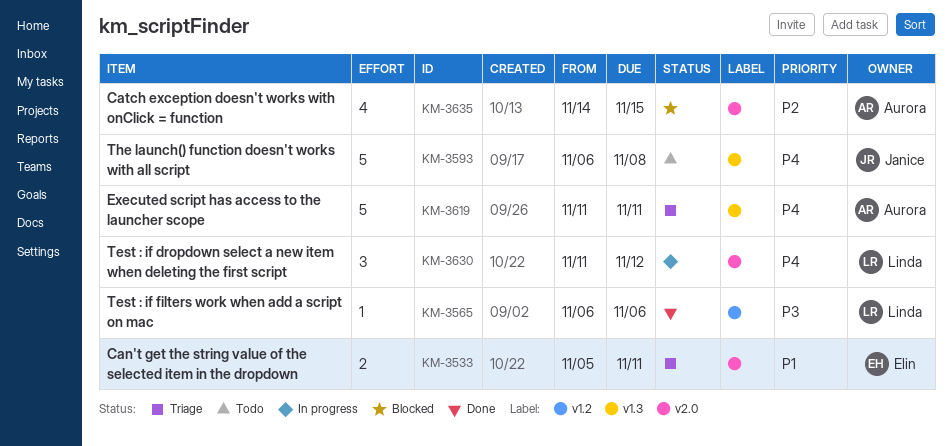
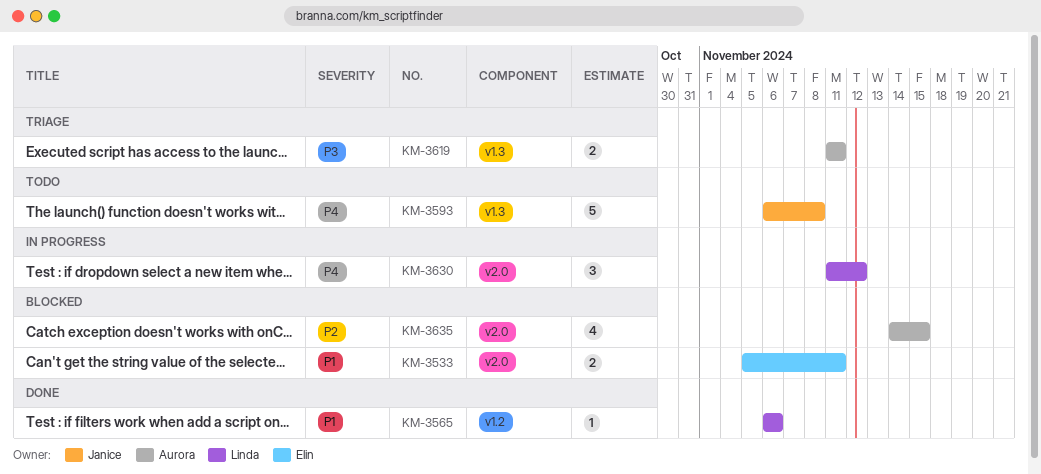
KM-3533, status: Triage -> Blocked
KM-3565, priority: P3 -> P1
KM-3619, priority: P4 -> P3
KM-3619, estimate: 5 -> 2

